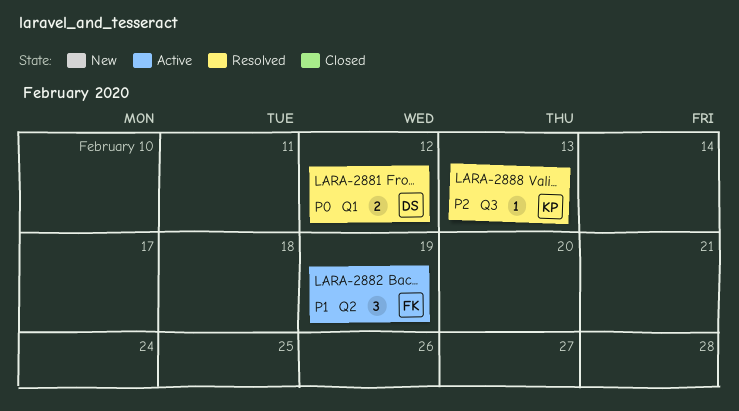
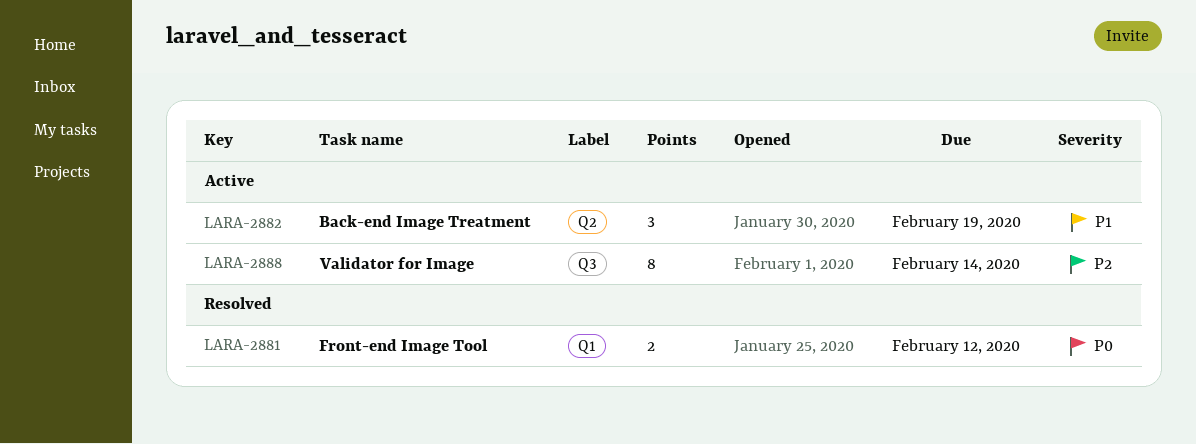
LARA-2888, status: Resolved -> Active
LARA-2888, estimate: 1 -> 8
LARA-2888, due: Feb 13 -> Feb 14

